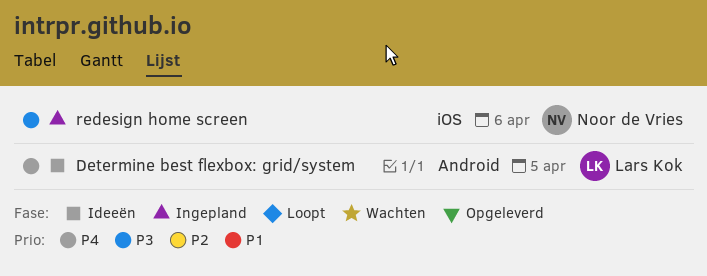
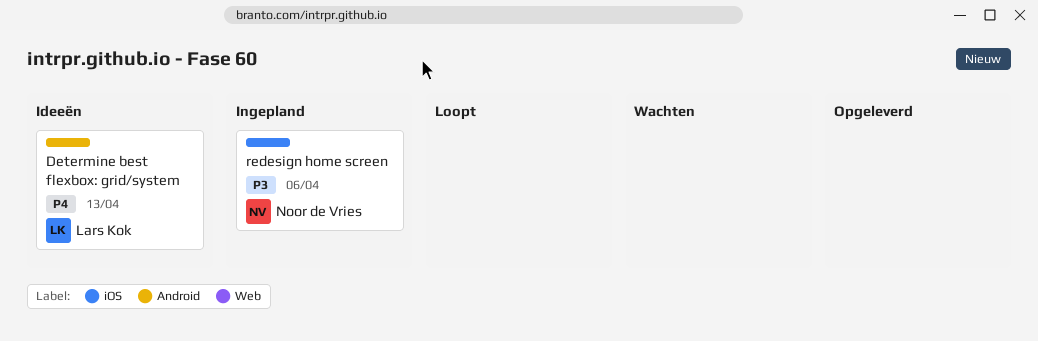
Determine best flexbox: grid/system, due: Apr 5 -> Apr 13

